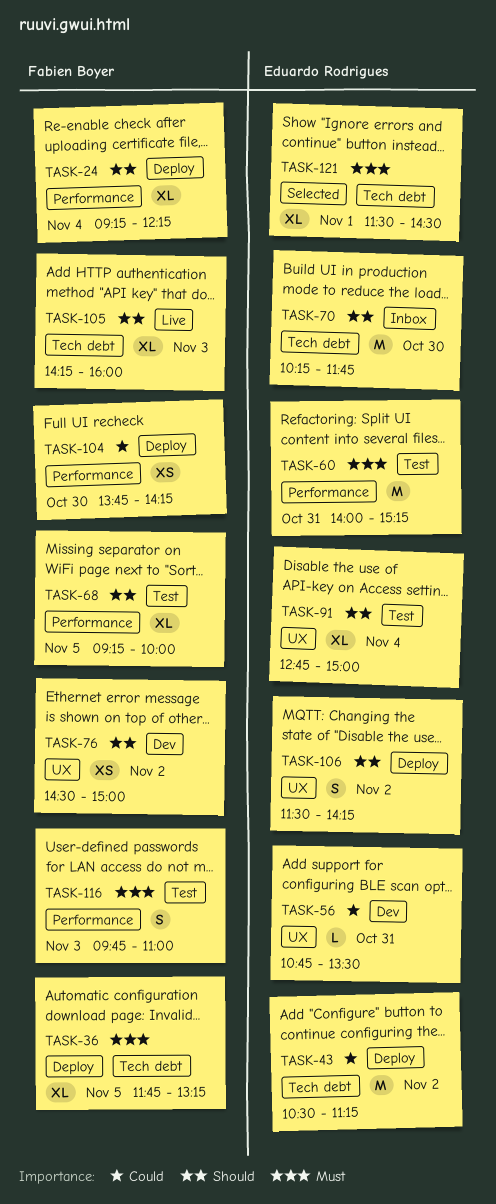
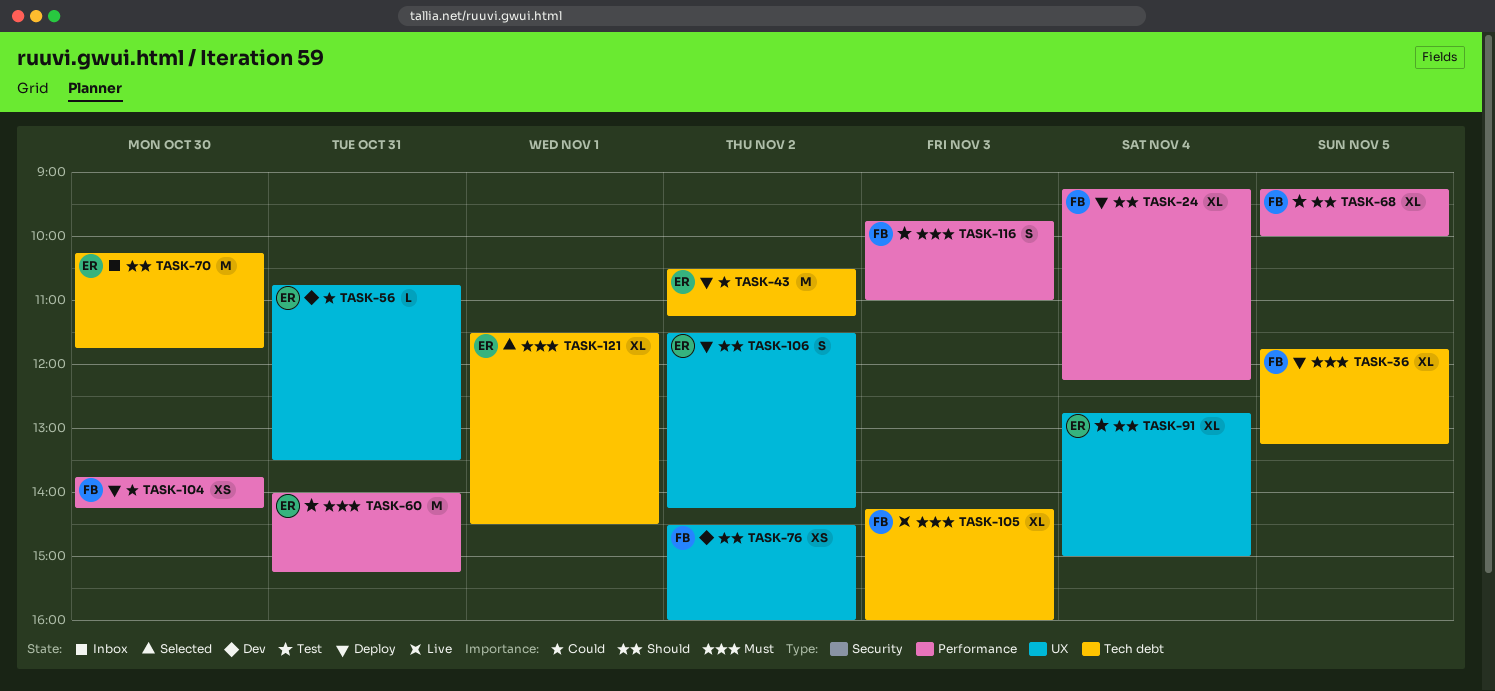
TASK-76, ends: 15:00 -> 16:00
TASK-105, priority: Should -> Must

